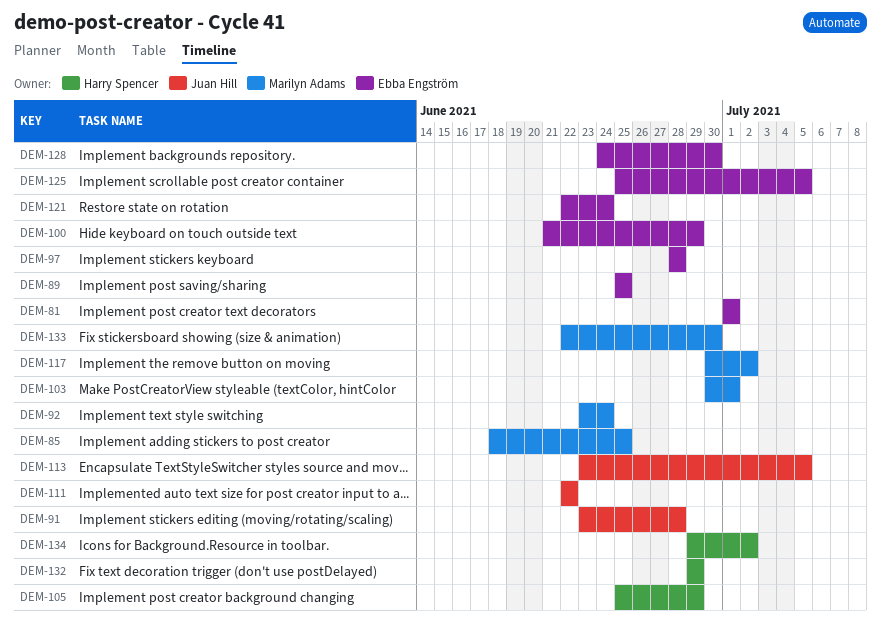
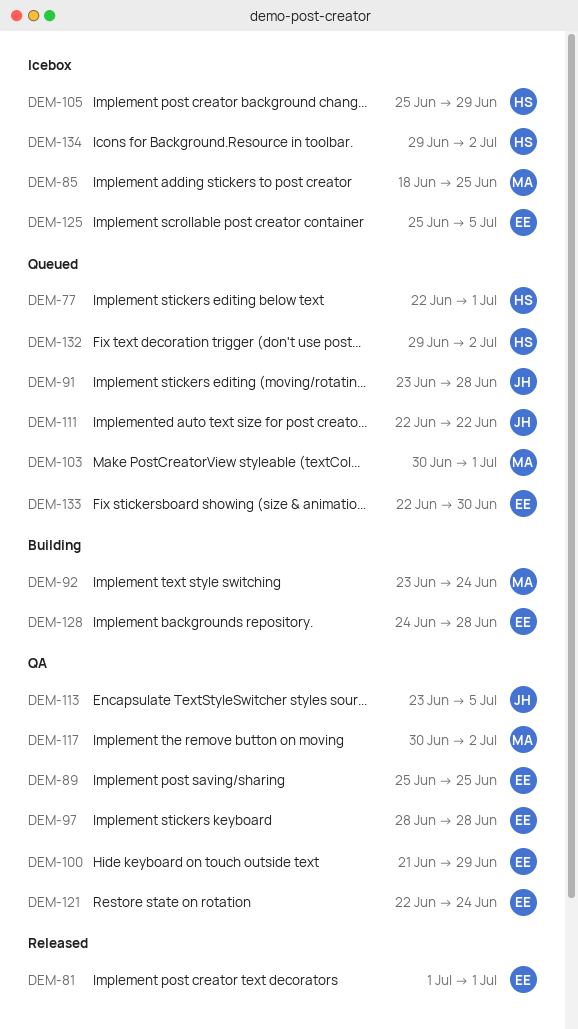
DEM-77: none -> present
DEM-128, due: Jun 30 -> Jun 28
DEM-132, due: Jun 29 -> Jul 2
DEM-133, owner: Marilyn Adams -> Ebba Engström

